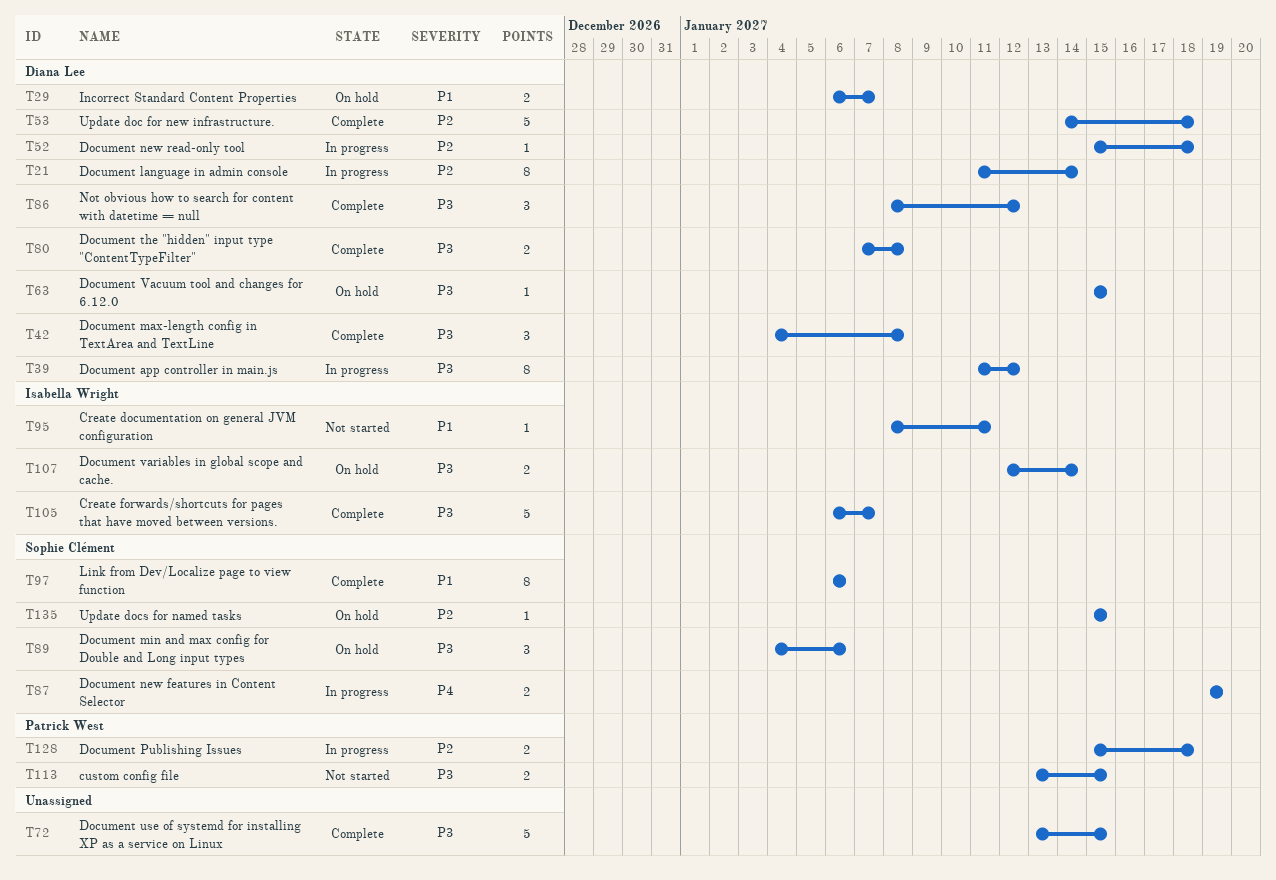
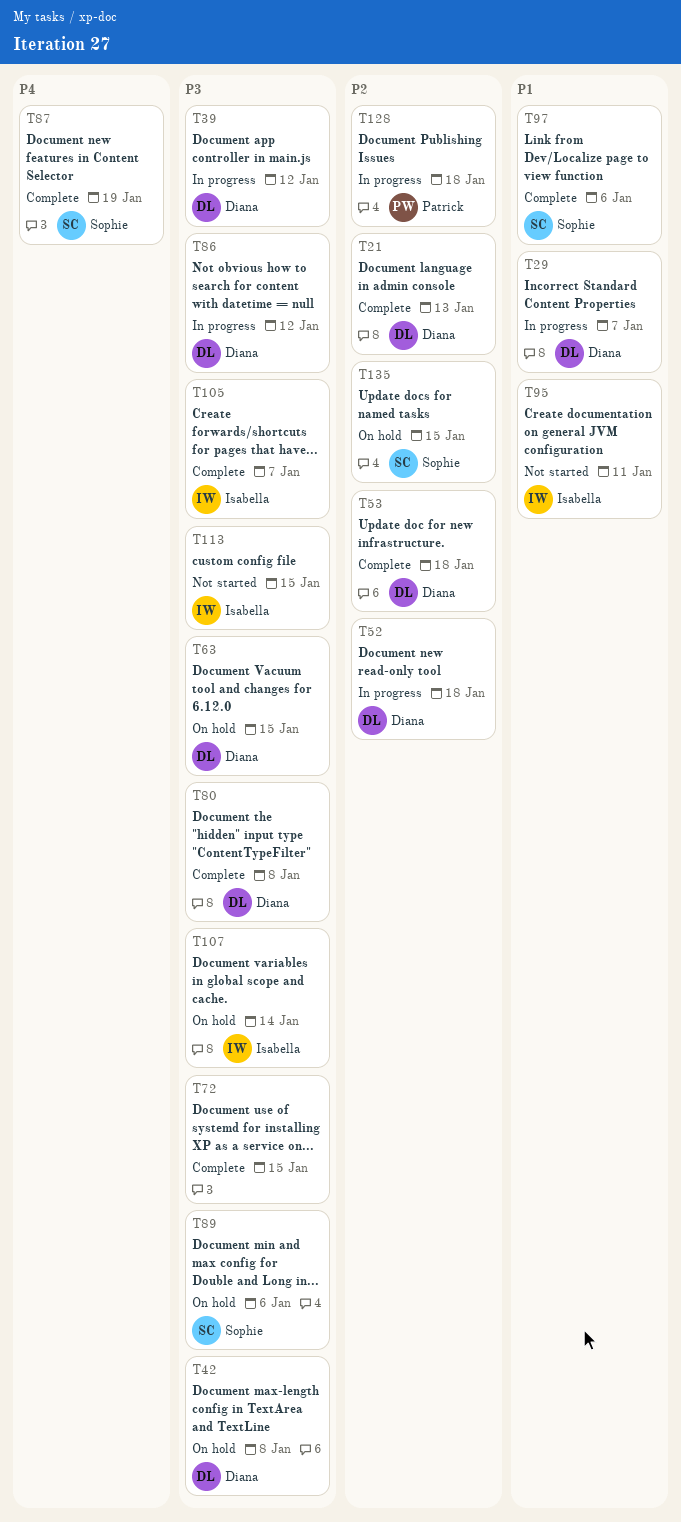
T21, status: In progress -> Complete
T21, due: Jan 14 -> Jan 13
T29, status: On hold -> In progress
T42, status: Complete -> On hold
T86, status: Complete -> In progress
T87, status: In progress -> Complete
T113, owner: Patrick West -> Isabella Wright

